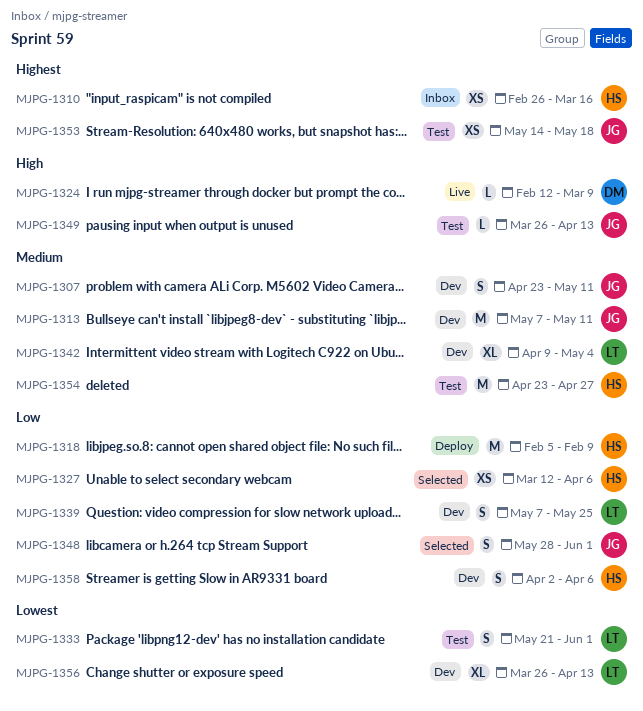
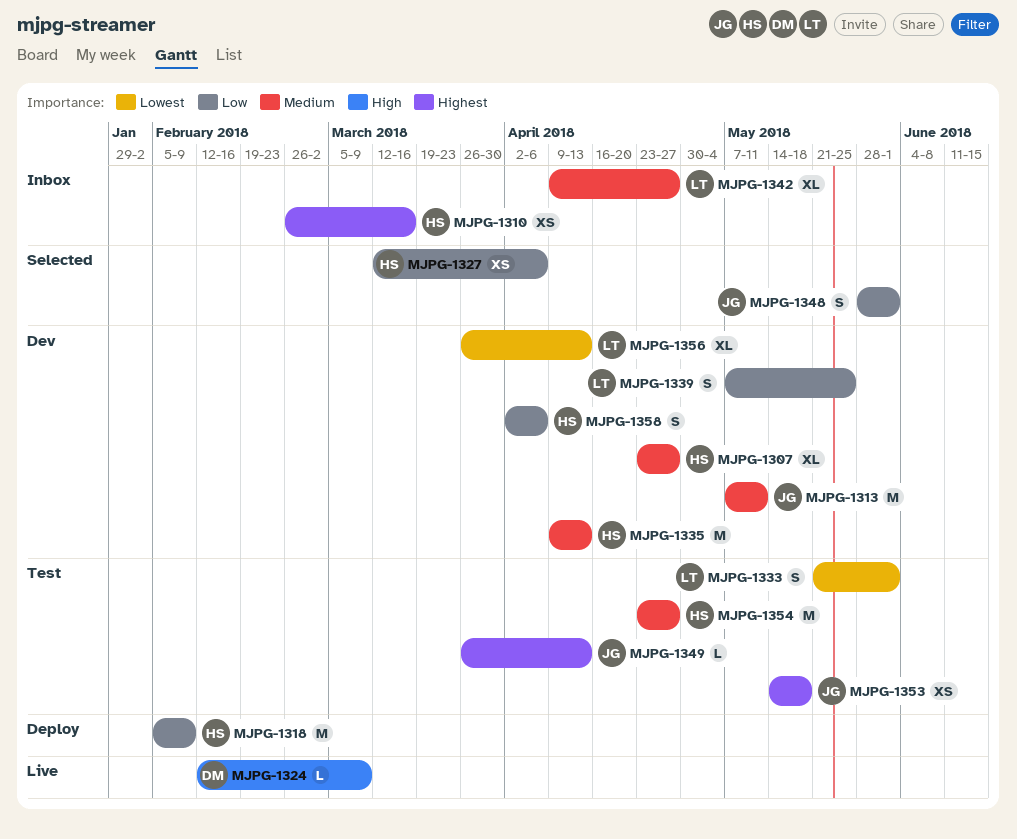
MJPG-1307, owner: JG -> HS
MJPG-1307, estimate: S -> XL
MJPG-1307, due: May 11 -> Apr 27
MJPG-1335: none -> present
MJPG-1342, status: Dev -> Inbox
MJPG-1342, due: May 4 -> Apr 27
MJPG-1349, priority: High -> Highest

